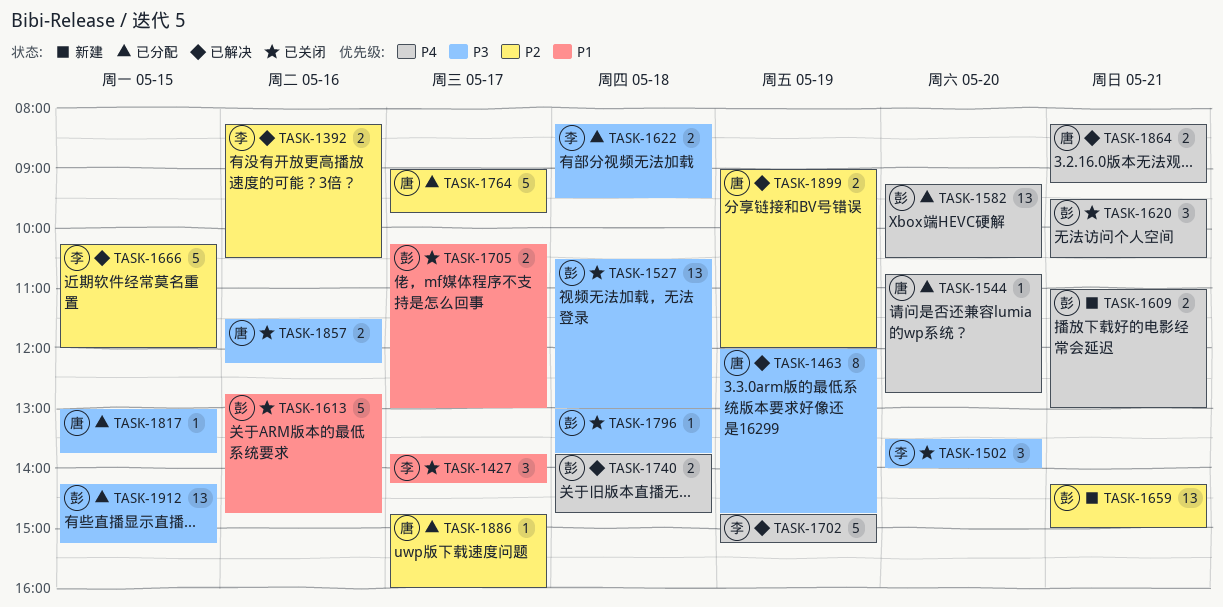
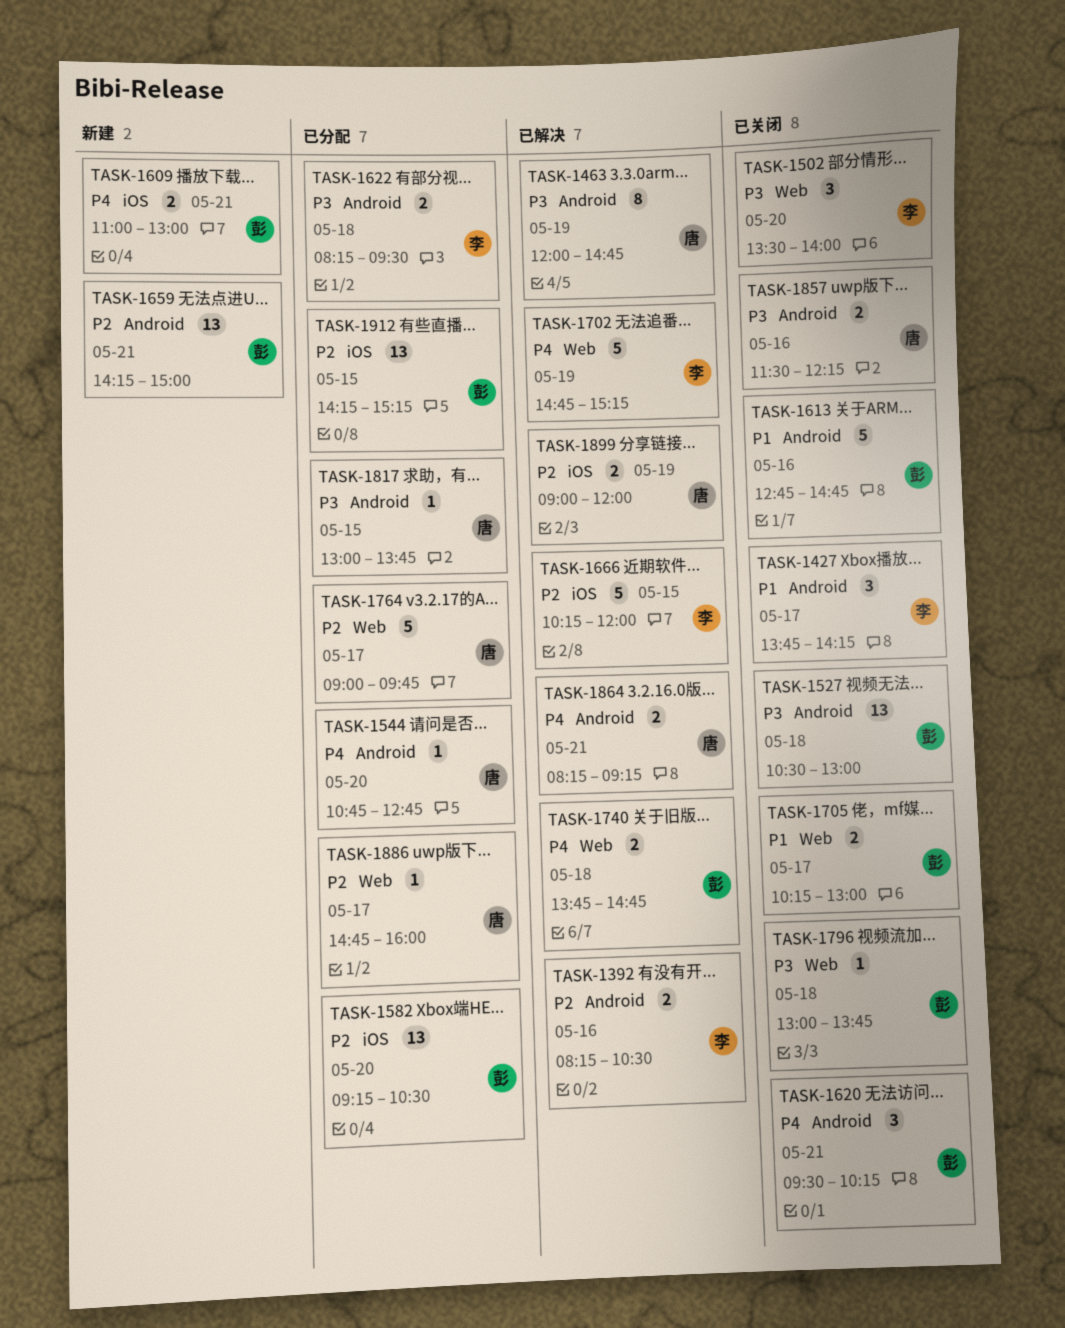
TASK-1582, priority: P4 -> P2
TASK-1620, ends: 10:30 -> 10:15
TASK-1912, priority: P3 -> P2

